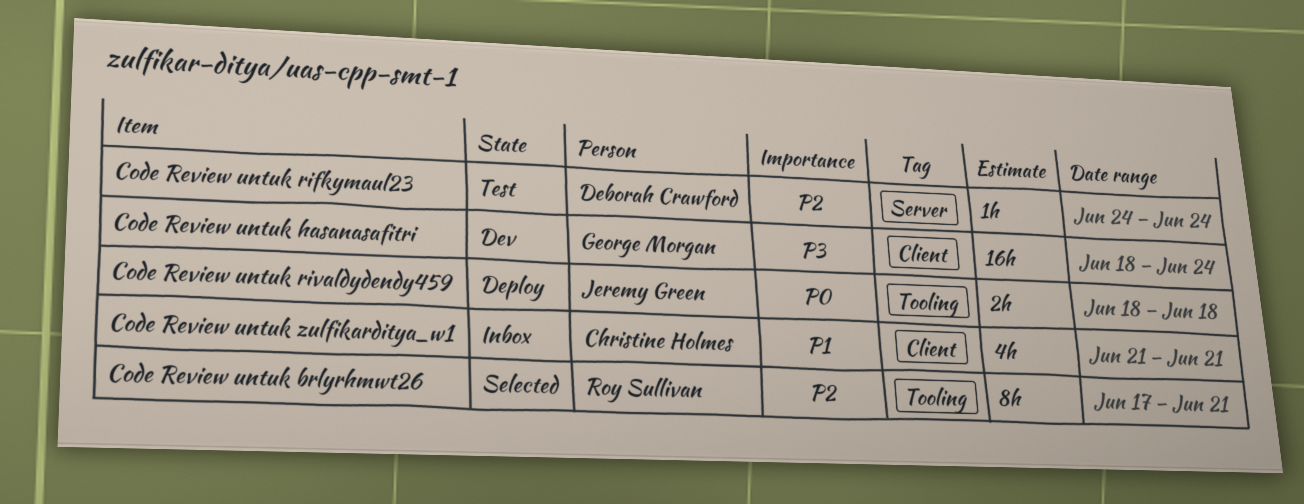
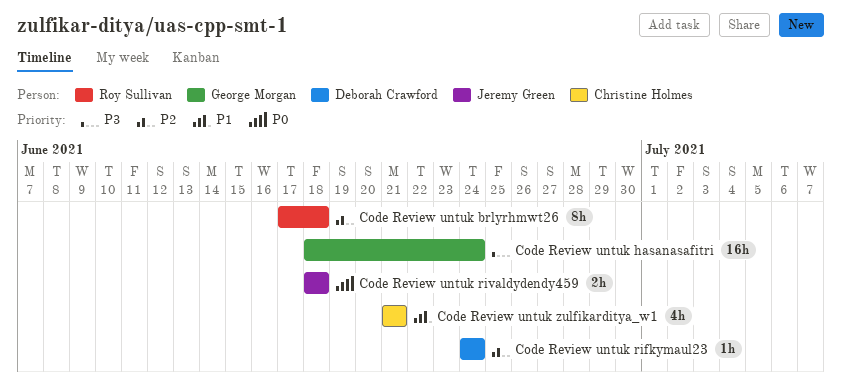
Code Review untuk brlyrhmwt26, due: Jun 21 -> Jun 18

